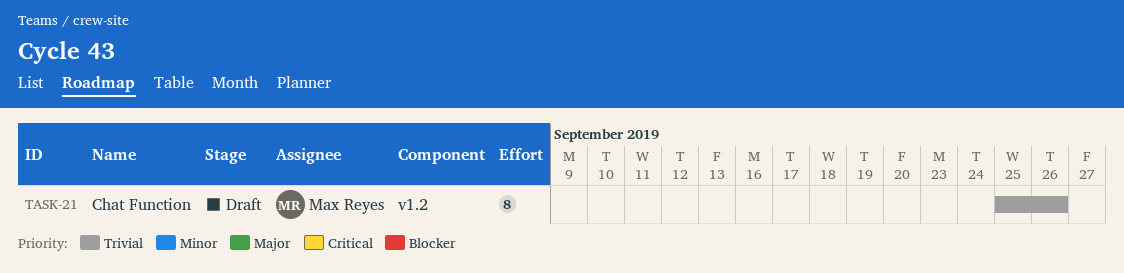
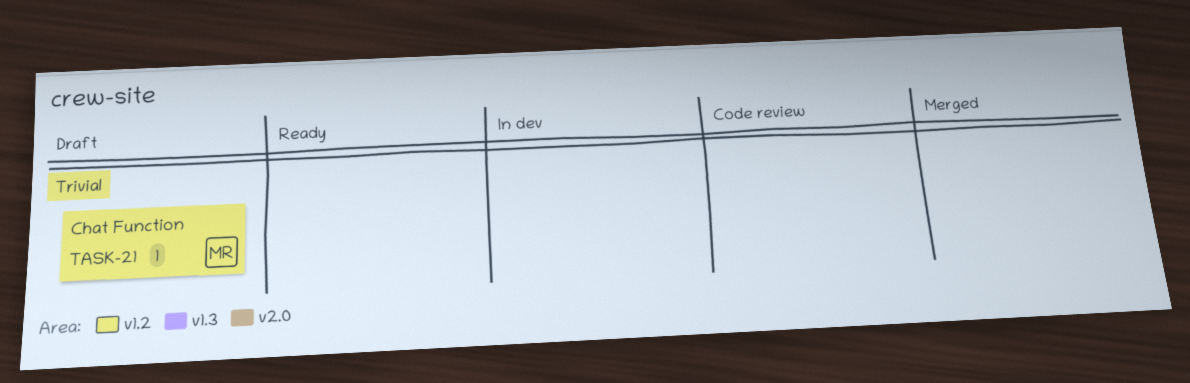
TASK-21, estimate: 8 -> 1

